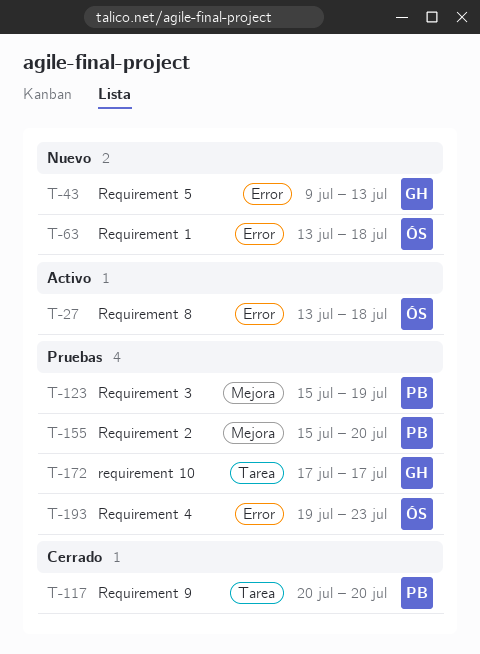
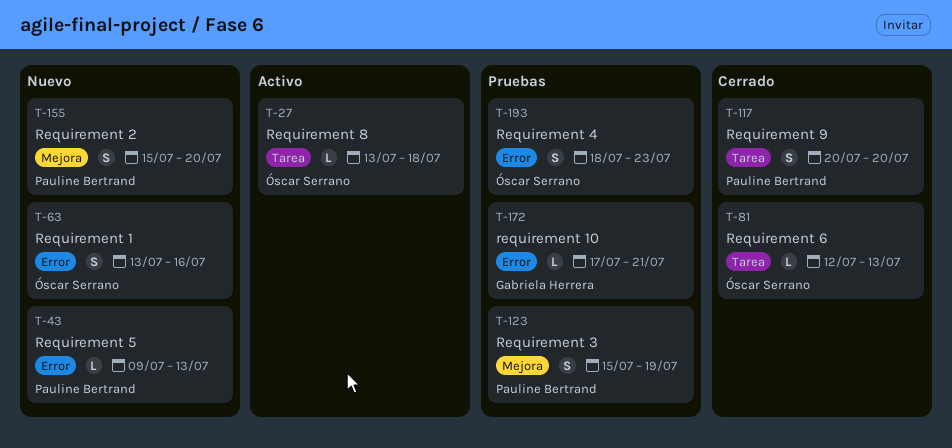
T-27, label: Error -> Tarea
T-43, owner: Gabriela Herrera -> Pauline Bertrand
T-63, due: Jul 18 -> Jul 16
T-81: none -> present
T-155, status: Pruebas -> Nuevo
T-172, label: Tarea -> Error
T-172, due: Jul 17 -> Jul 21
T-193, start: Jul 19 -> Jul 18

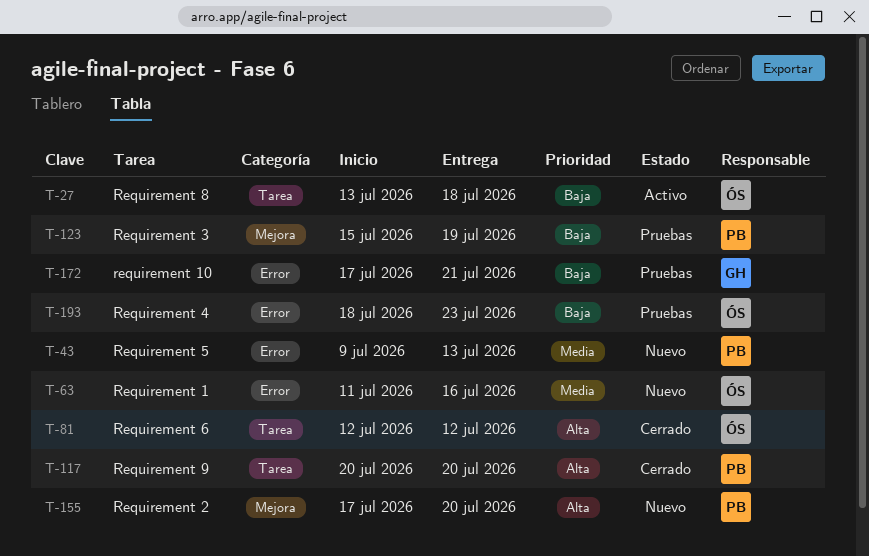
T-63, start: Jul 13 -> Jul 11
T-81, due: Jul 13 -> Jul 12
T-155, start: Jul 15 -> Jul 17

